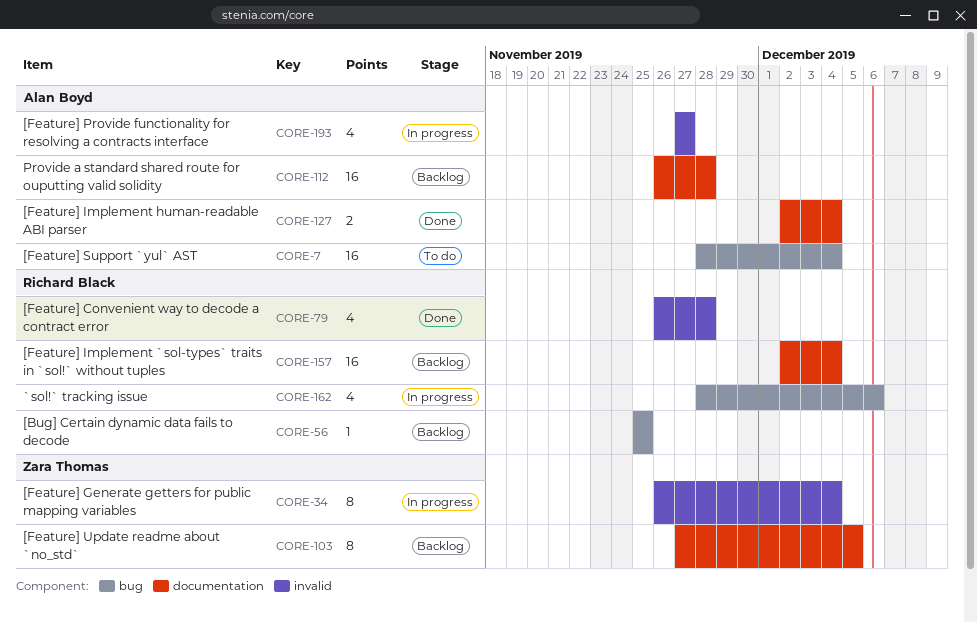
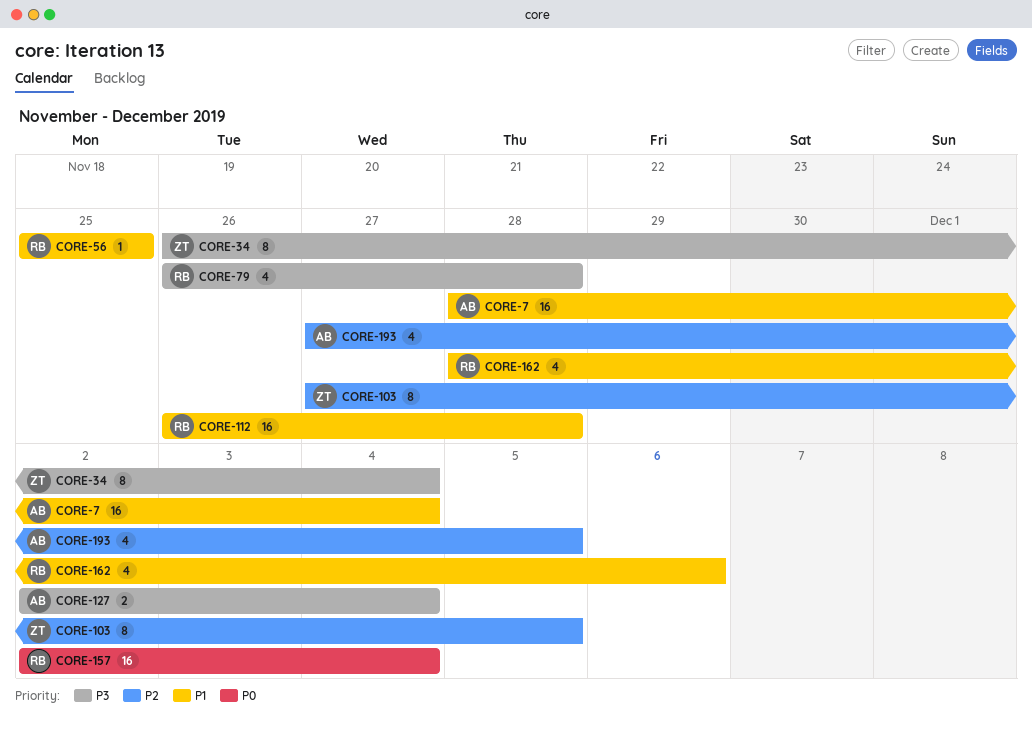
CORE-112, owner: Alan Boyd -> Richard Black
CORE-193, due: Nov 27 -> Dec 5

